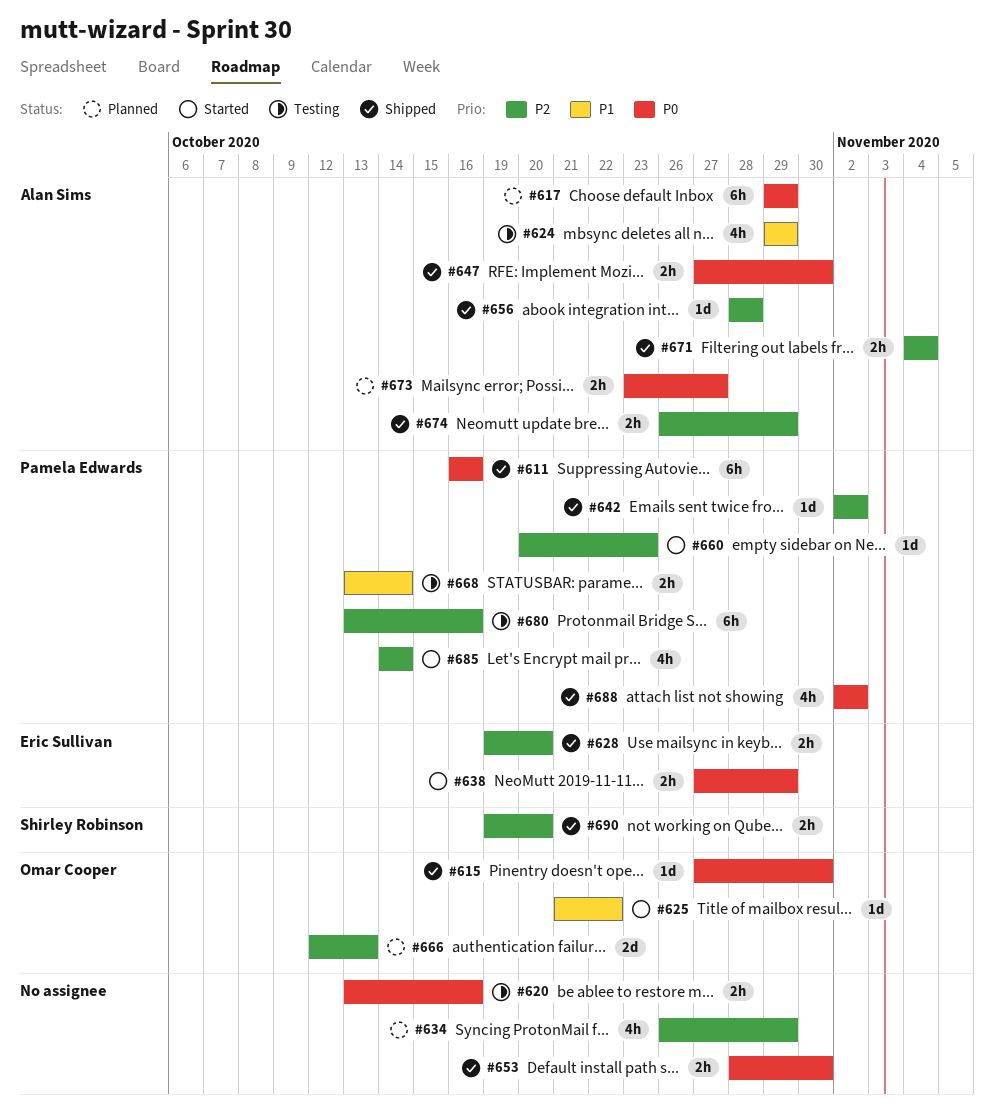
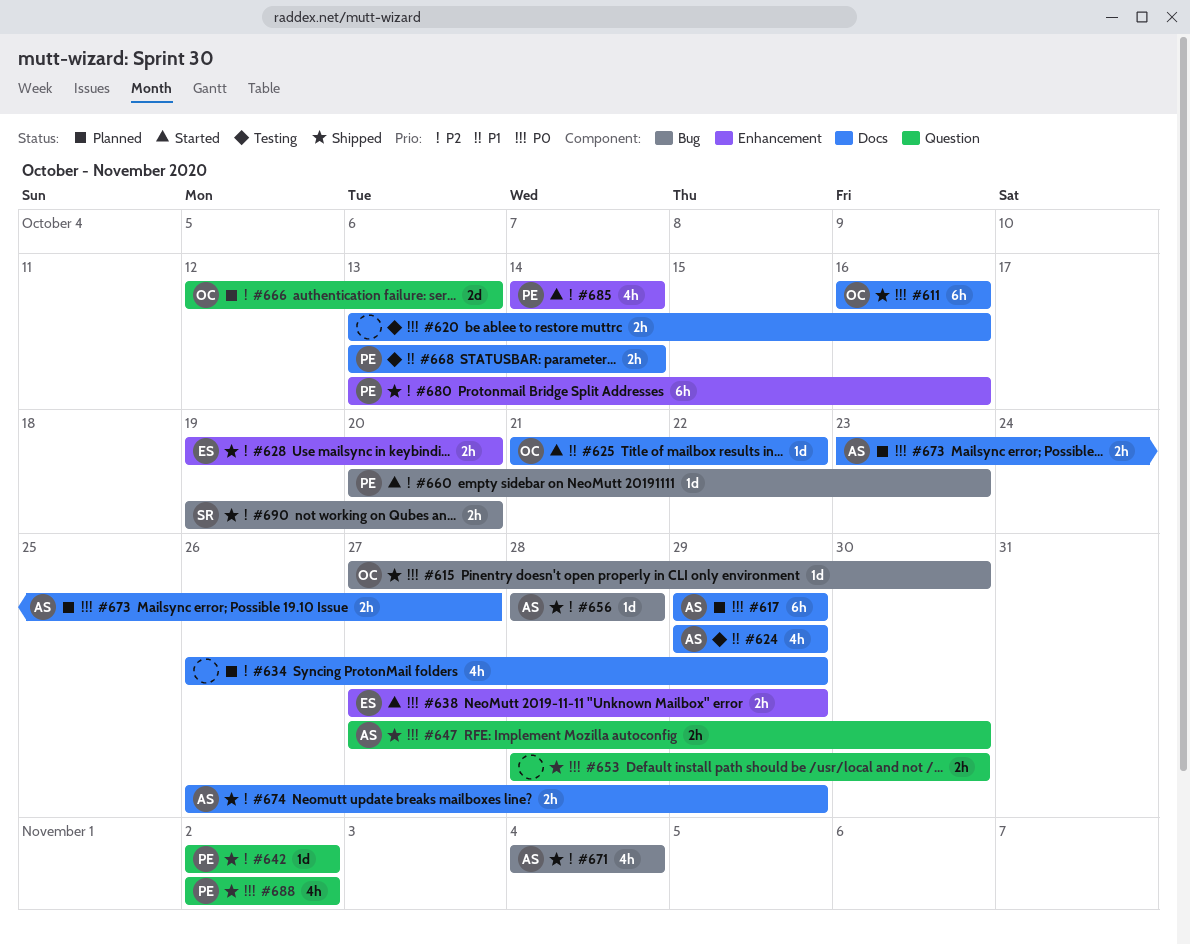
#611, owner: Pamela Edwards -> Omar Cooper
#671, estimate: 2h -> 4h
#680, status: Testing -> Shipped

